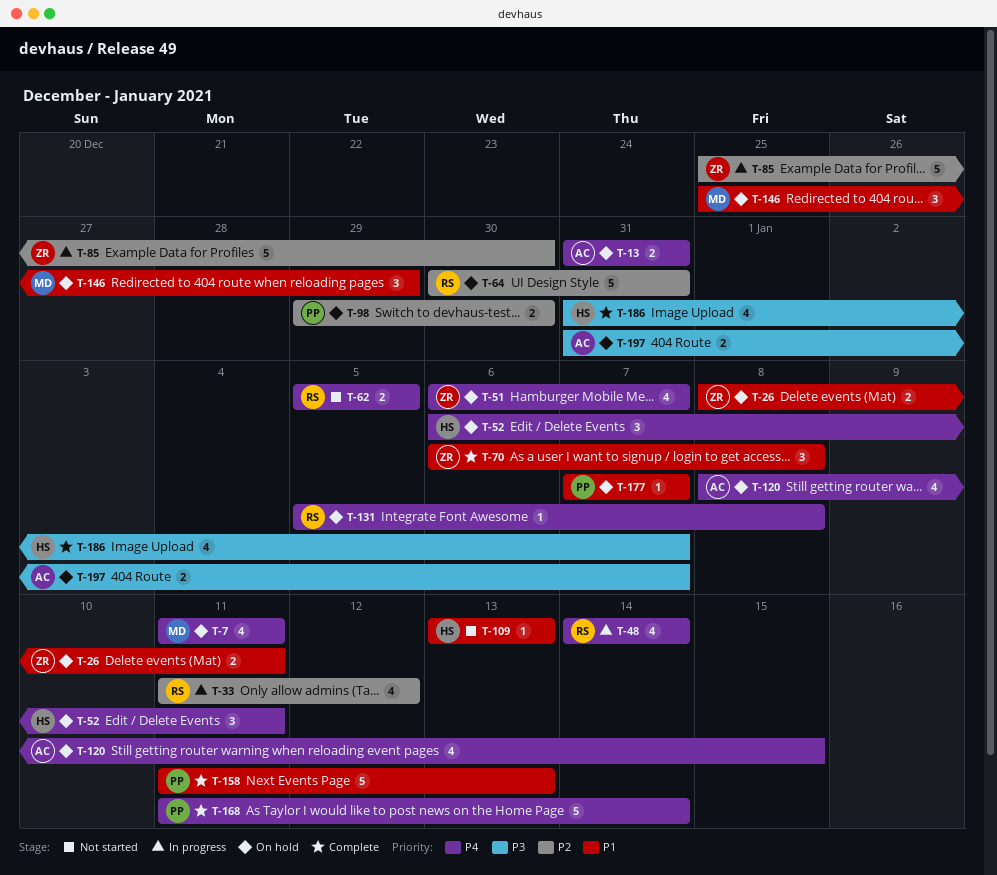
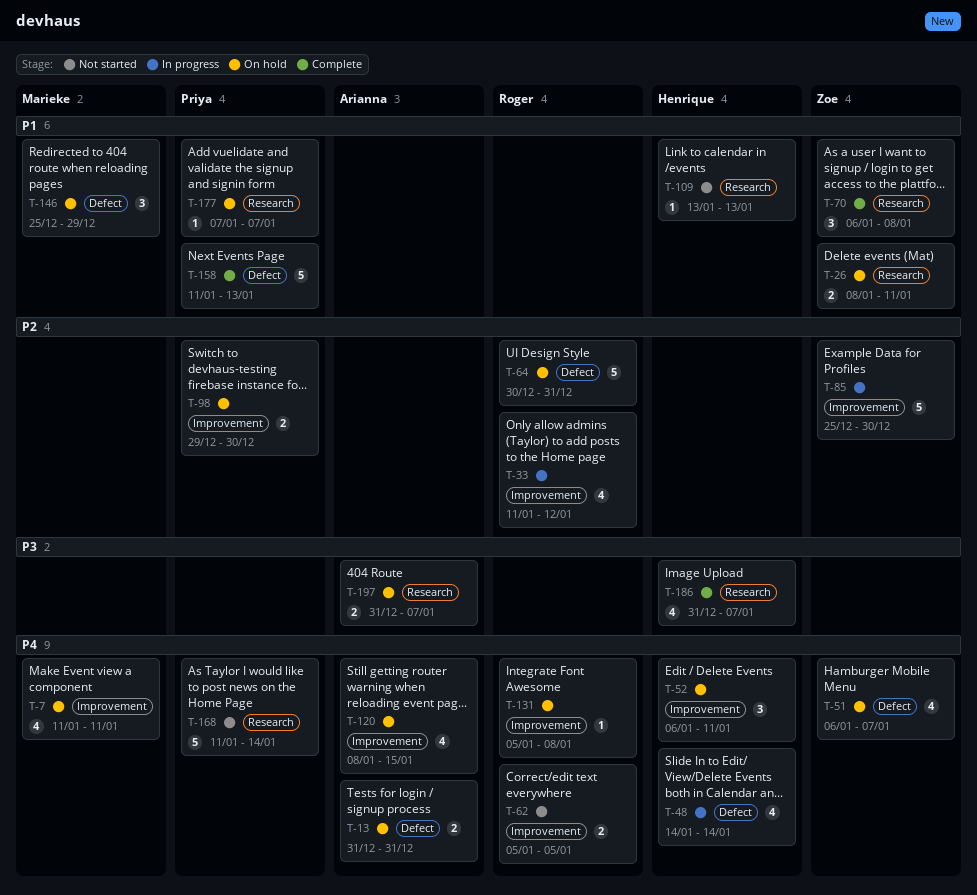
T-48, owner: Roger -> Henrique
T-168, status: Complete -> Not started

